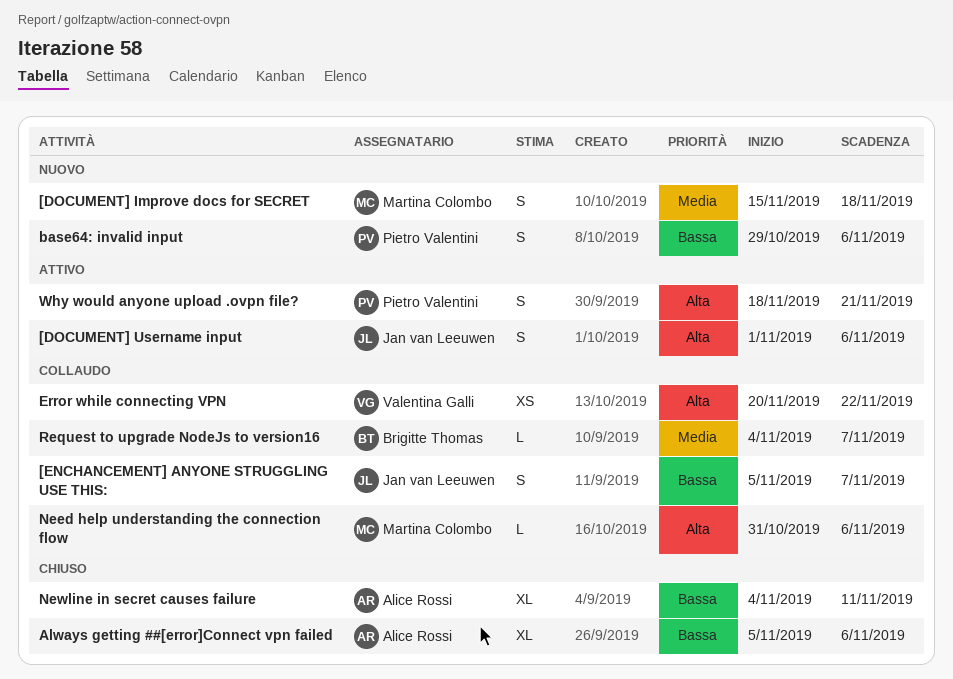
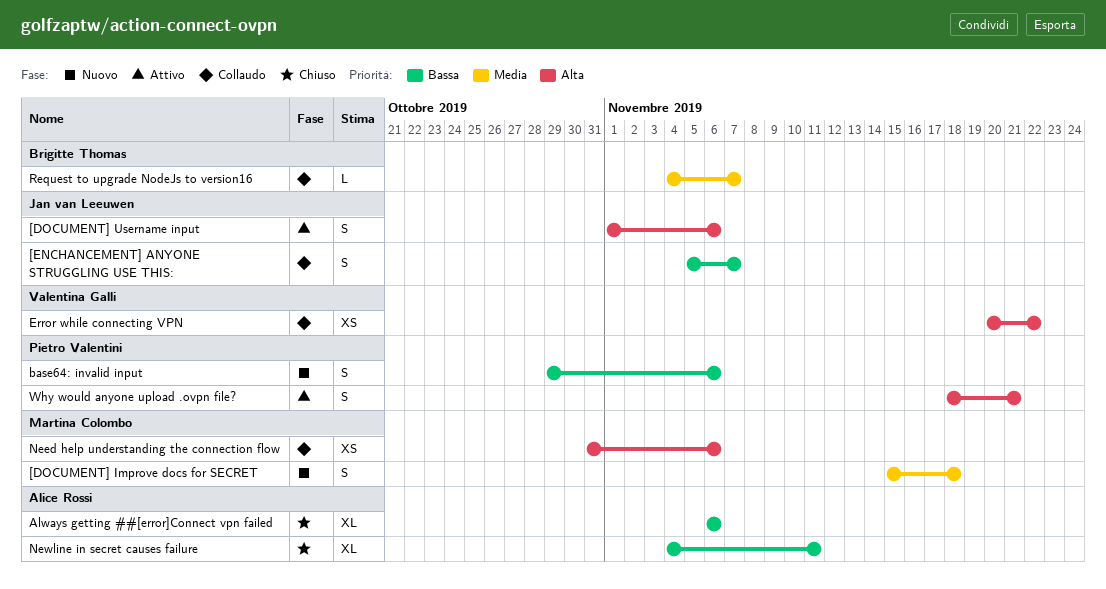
Always getting ##[error]Connect vpn failed, start: Nov 5 -> Nov 6
Need help understanding the connection flow, estimate: L -> XS

